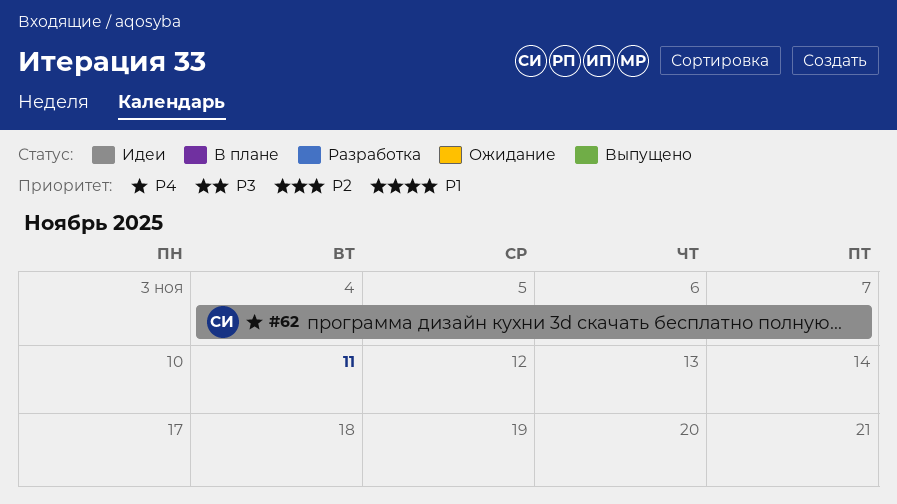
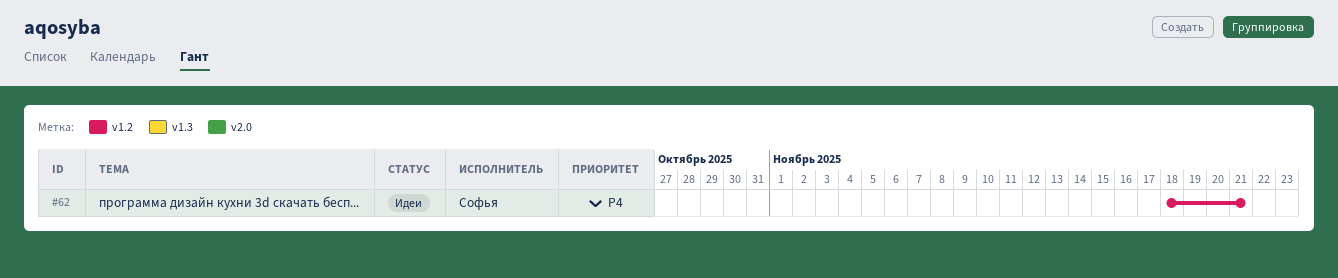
#62, start: Nov 4 -> Nov 18
#62, due: Nov 7 -> Nov 21

